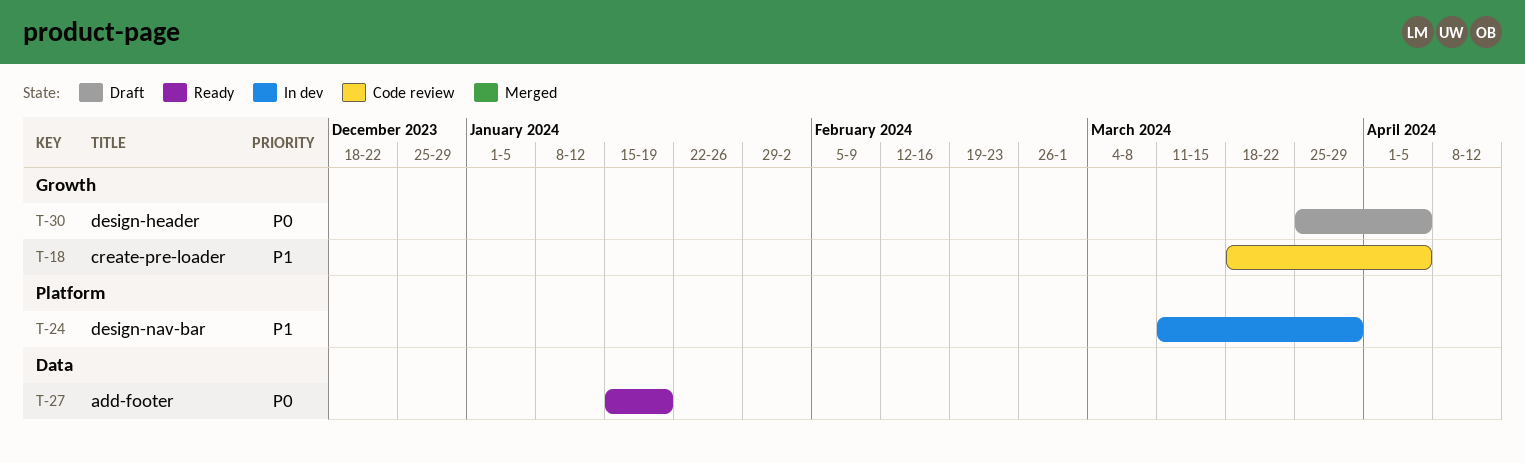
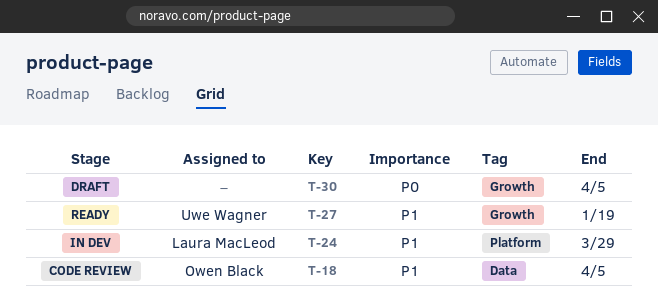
T-18, label: Growth -> Data
T-27, priority: P0 -> P1
T-27, label: Data -> Growth

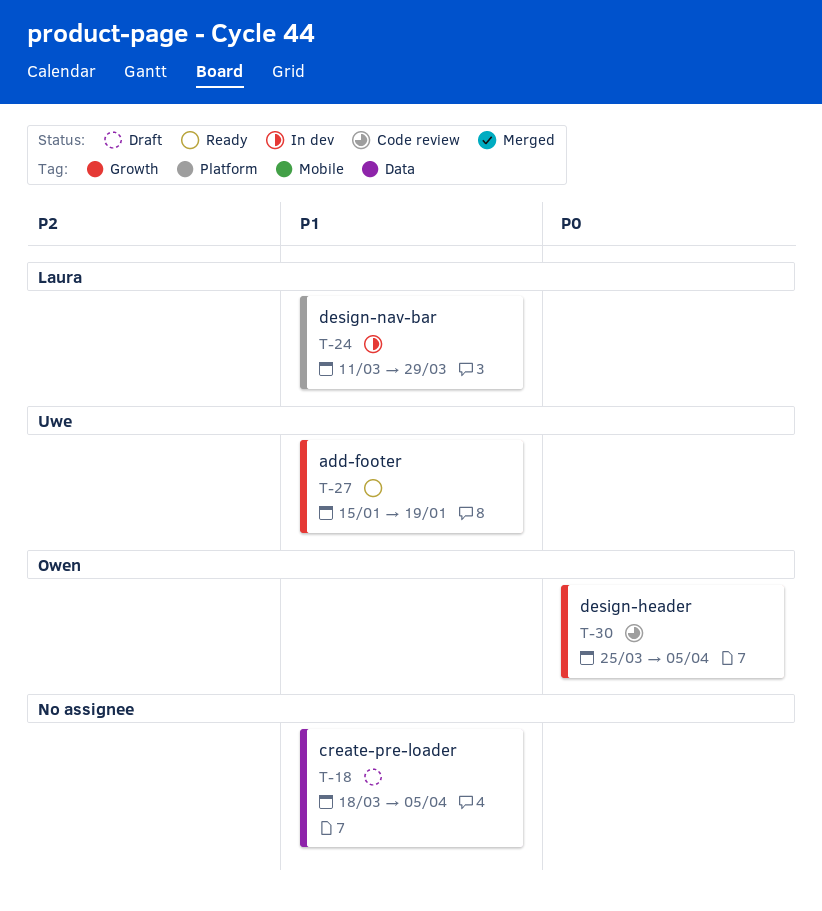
T-18, status: Code review -> Draft
T-18, owner: Owen Black -> none
T-30, status: Draft -> Code review
T-30, owner: none -> Owen Black

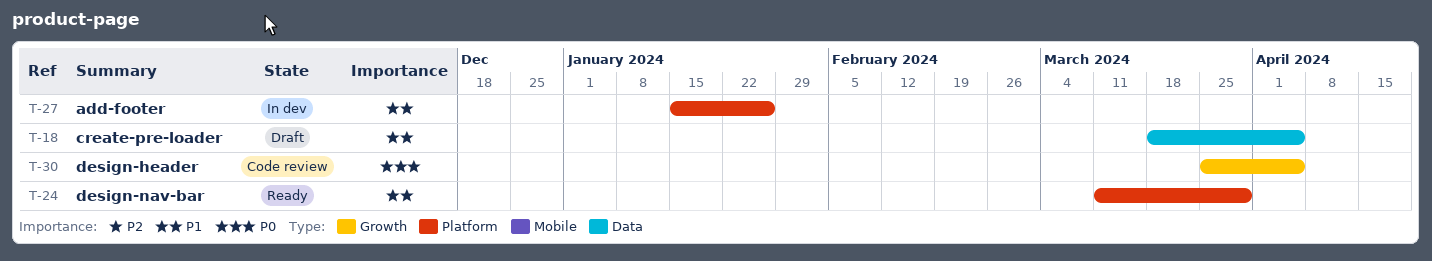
T-24, status: In dev -> Ready
T-27, status: Ready -> In dev
T-27, label: Growth -> Platform
T-27, due: Jan 19 -> Jan 26

